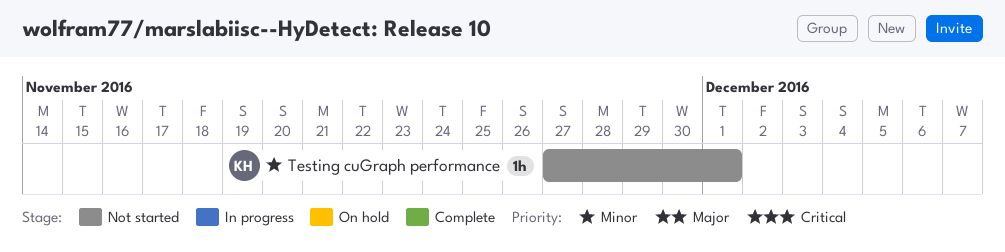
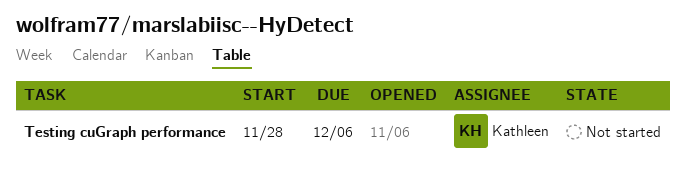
Testing cuGraph performance, start: Nov 27 -> Nov 28
Testing cuGraph performance, due: Dec 1 -> Dec 6

